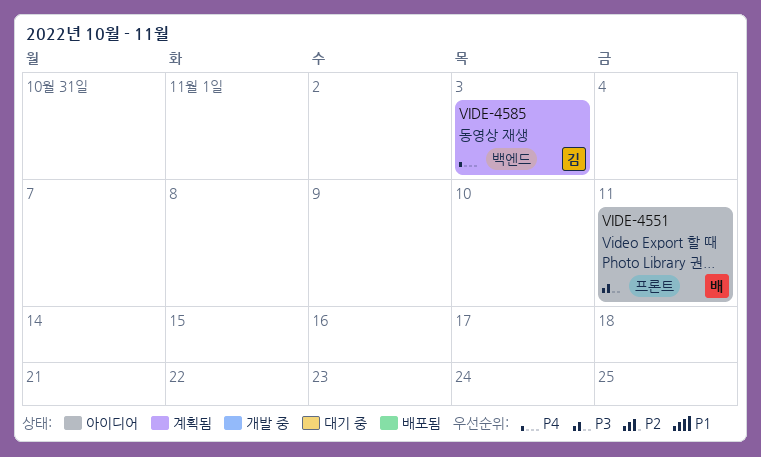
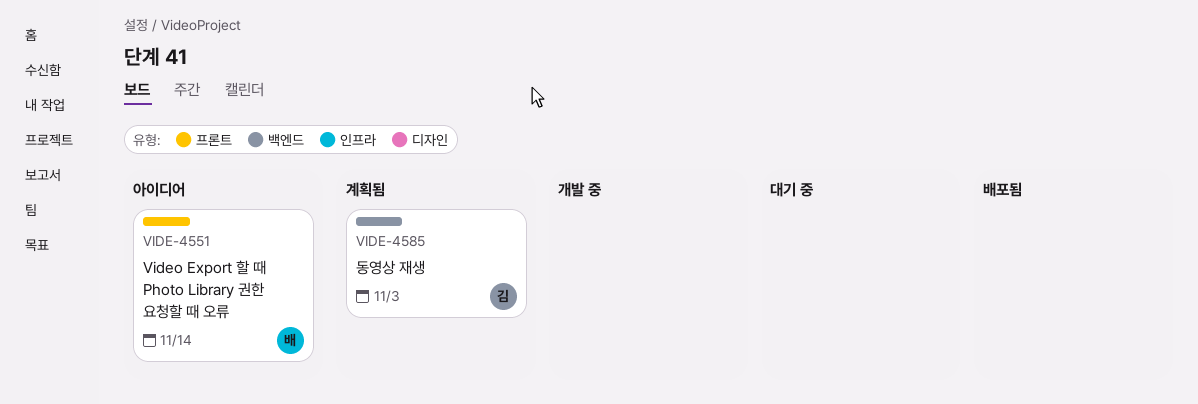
VIDE-4551, due: Nov 11 -> Nov 14

